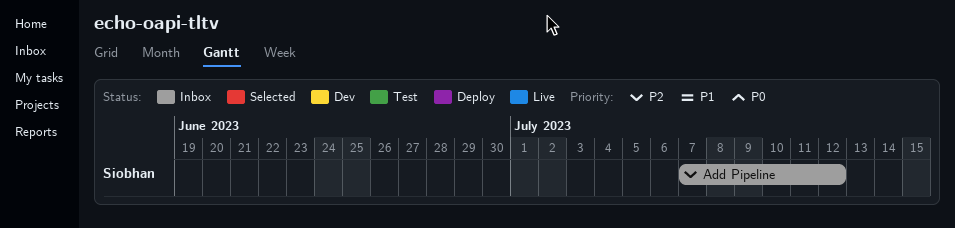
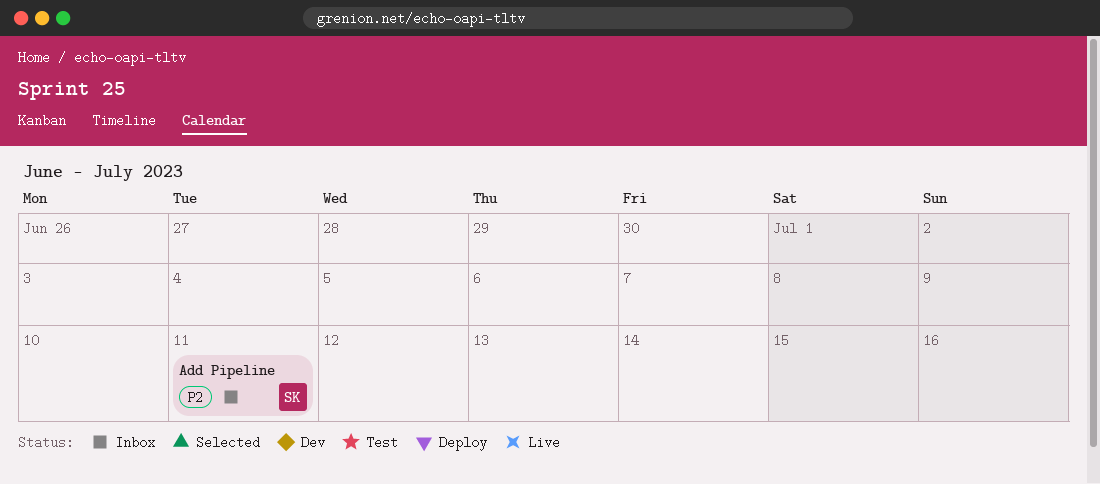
Add Pipeline, due: Jul 12 -> Jul 11

